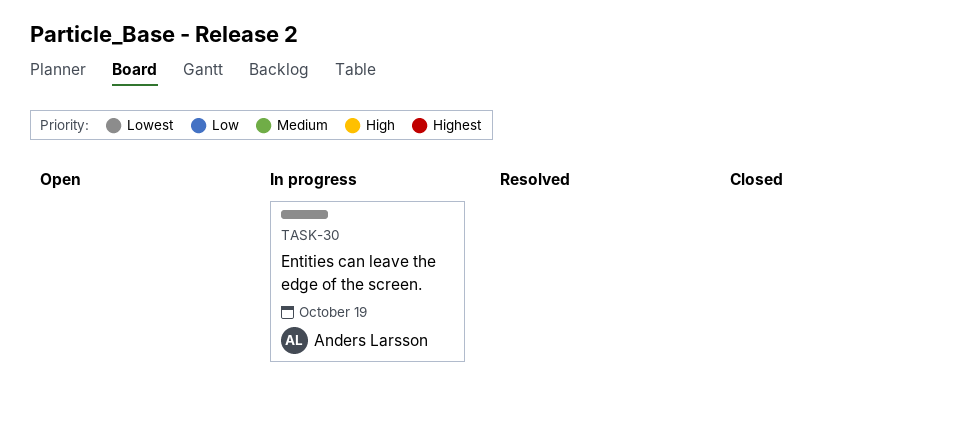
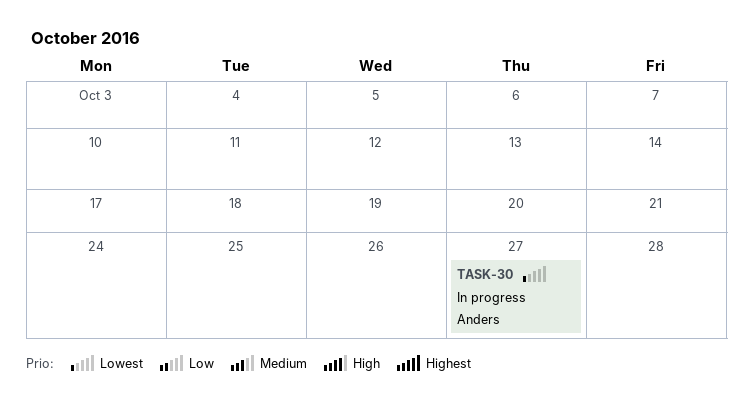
TASK-30, due: Oct 19 -> Oct 27

